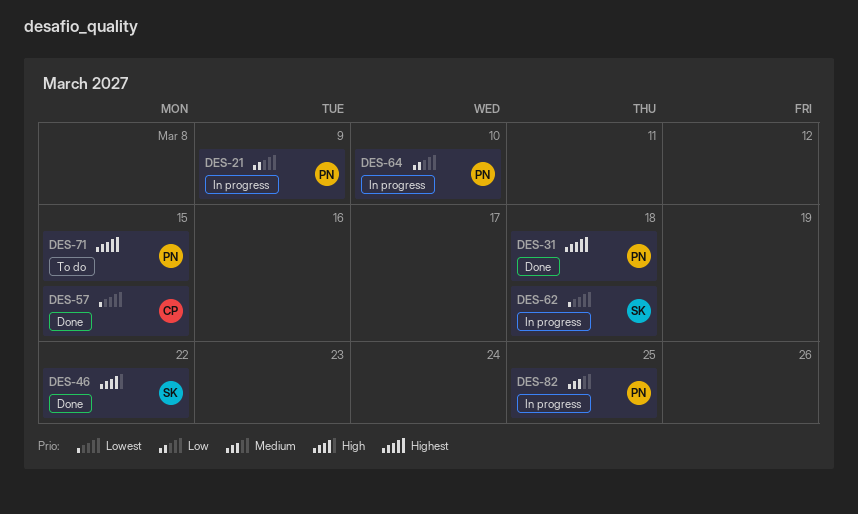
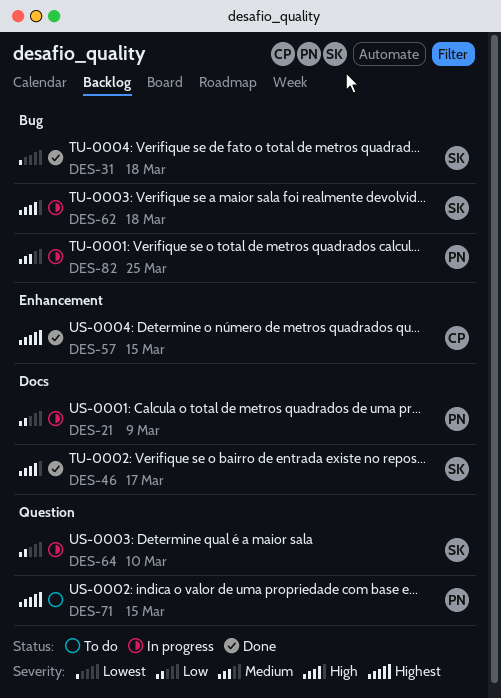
DES-31, owner: PN -> SK
DES-31, priority: Highest -> Lowest
DES-46, due: Mar 22 -> Mar 17
DES-57, priority: Lowest -> Highest
DES-62, priority: Lowest -> High
DES-64, owner: PN -> SK

